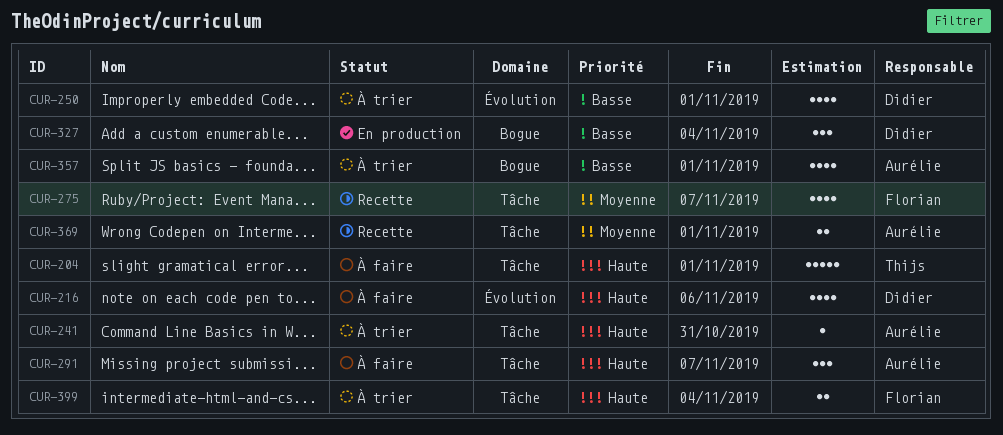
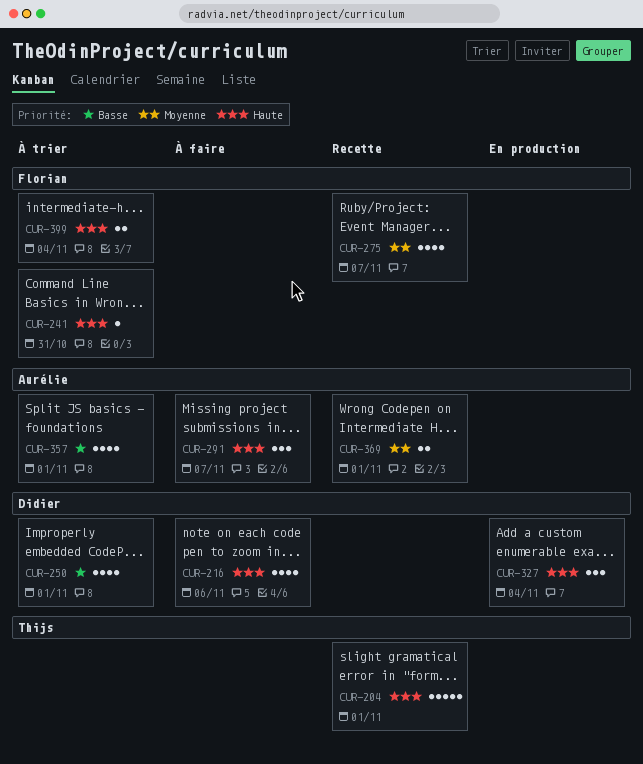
CUR-204, status: À faire -> Recette
CUR-241, owner: Aurélie -> Florian
CUR-327, priority: Basse -> Haute

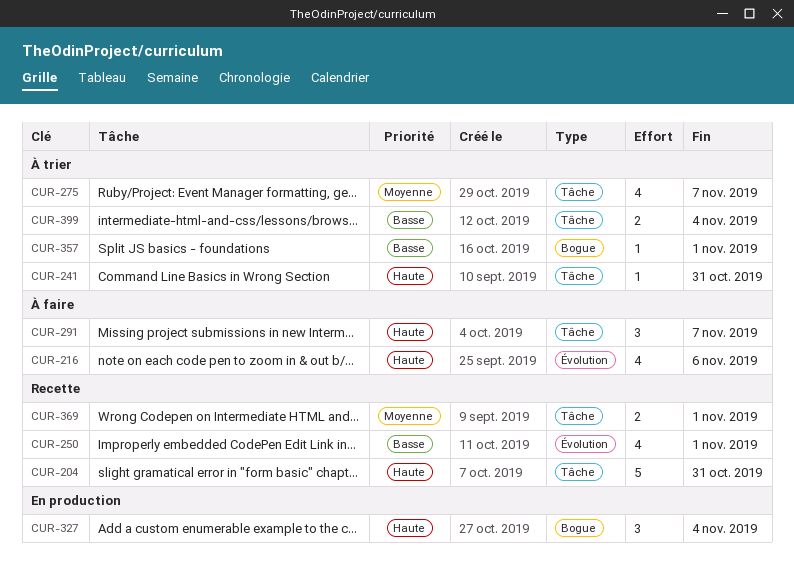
CUR-204, due: Nov 1 -> Oct 31
CUR-250, status: À trier -> Recette
CUR-275, status: Recette -> À trier
CUR-357, estimate: 4 -> 1
CUR-399, priority: Haute -> Basse

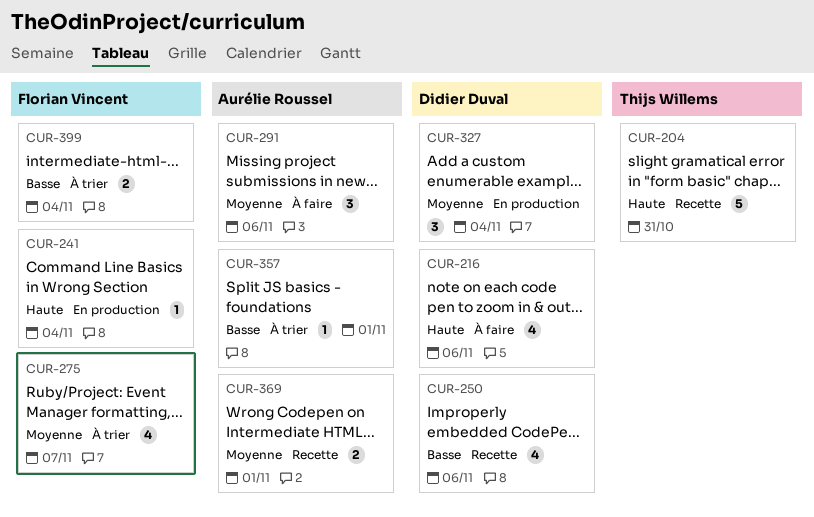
CUR-241, status: À trier -> En production
CUR-241, due: Oct 31 -> Nov 4
CUR-250, due: Nov 1 -> Nov 6
CUR-291, priority: Haute -> Moyenne
CUR-291, due: Nov 7 -> Nov 6
CUR-327, priority: Haute -> Moyenne

